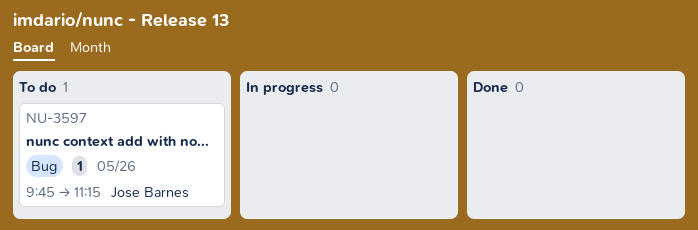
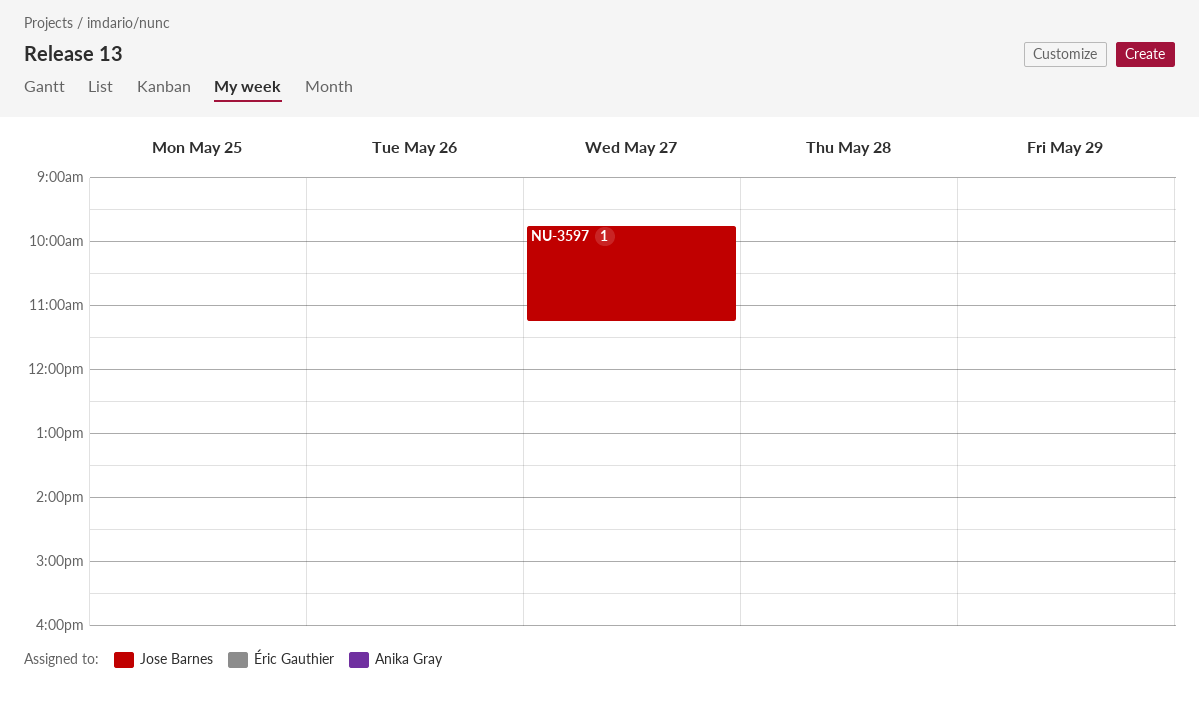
NU-3597, day: May 26 -> May 27

